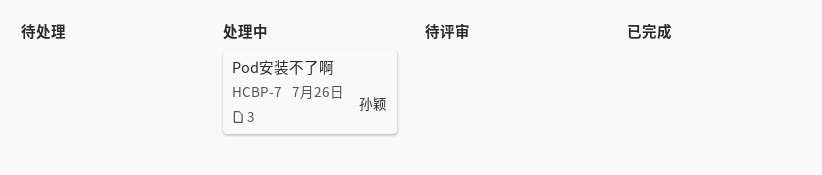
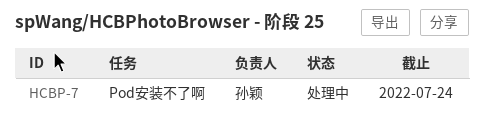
HCBP-7, due: Jul 26 -> Jul 24

